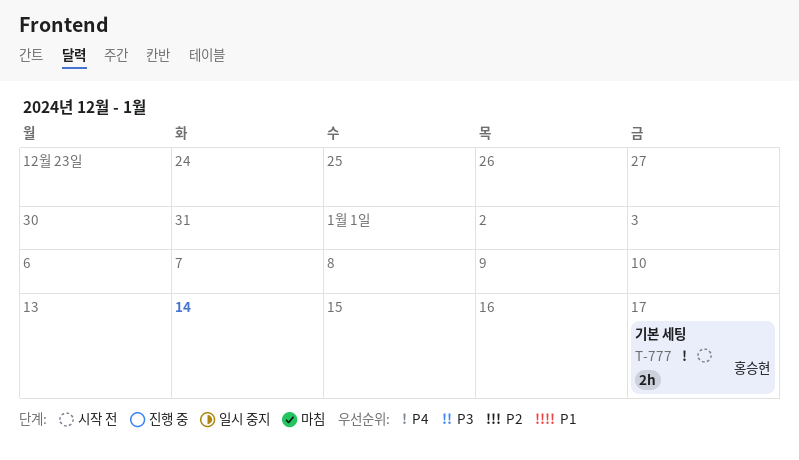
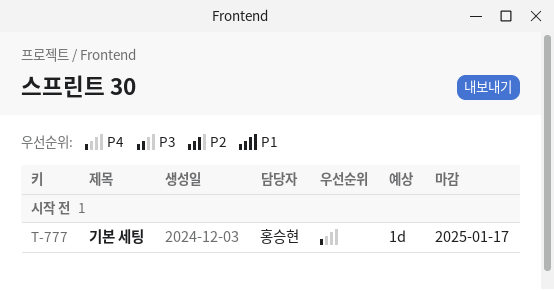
T-777, estimate: 2h -> 1d

